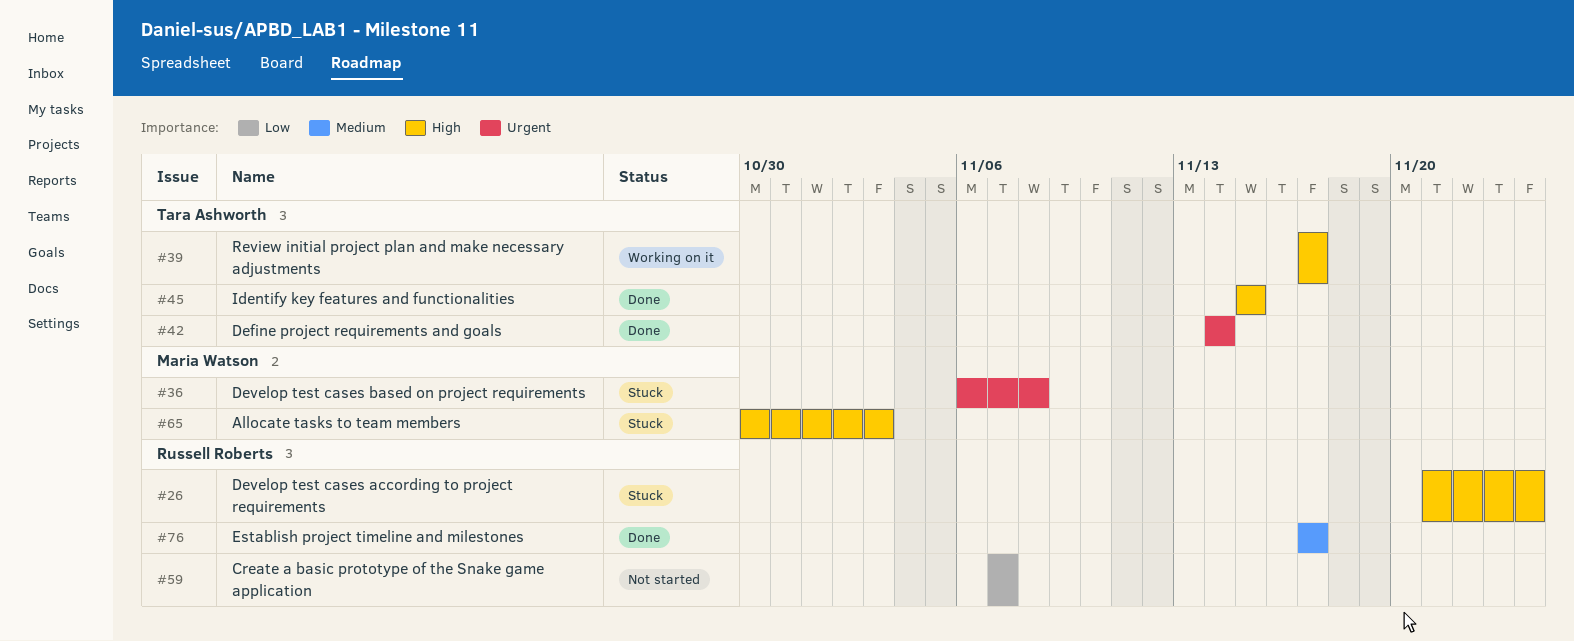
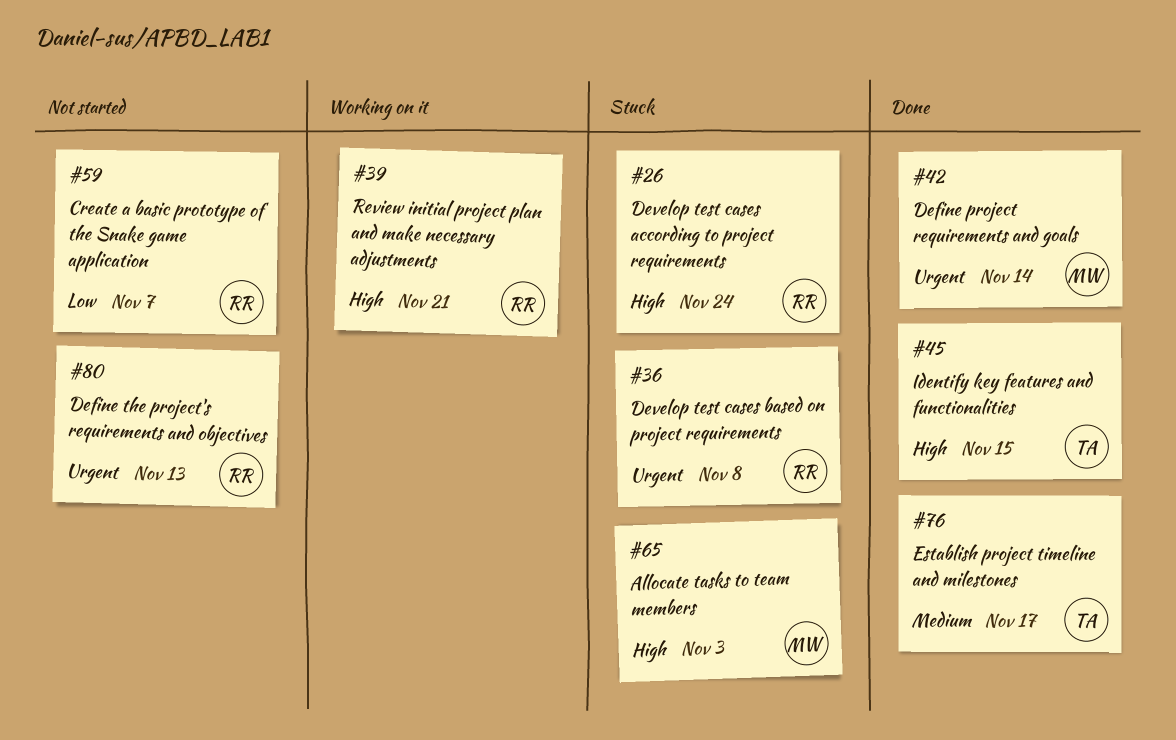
#36, owner: Maria Watson -> Russell Roberts
#39, owner: Tara Ashworth -> Russell Roberts
#39, due: Nov 17 -> Nov 21
#42, owner: Tara Ashworth -> Maria Watson
#76, owner: Russell Roberts -> Tara Ashworth
#80: none -> present

